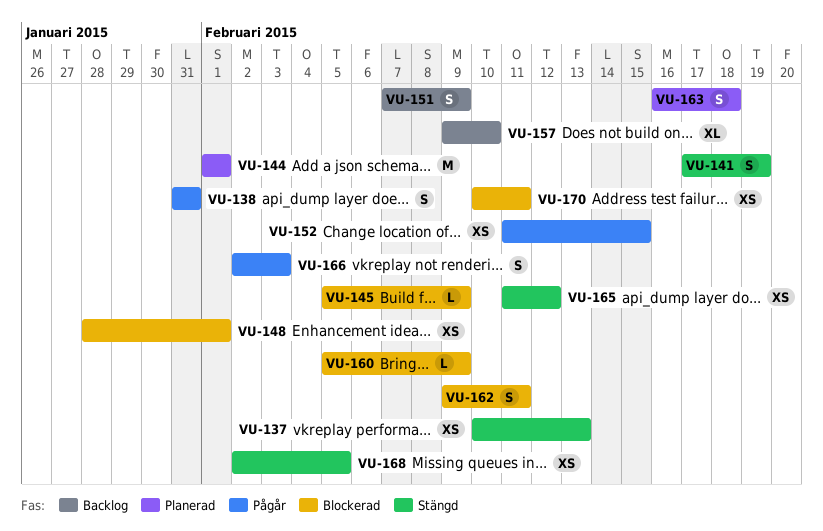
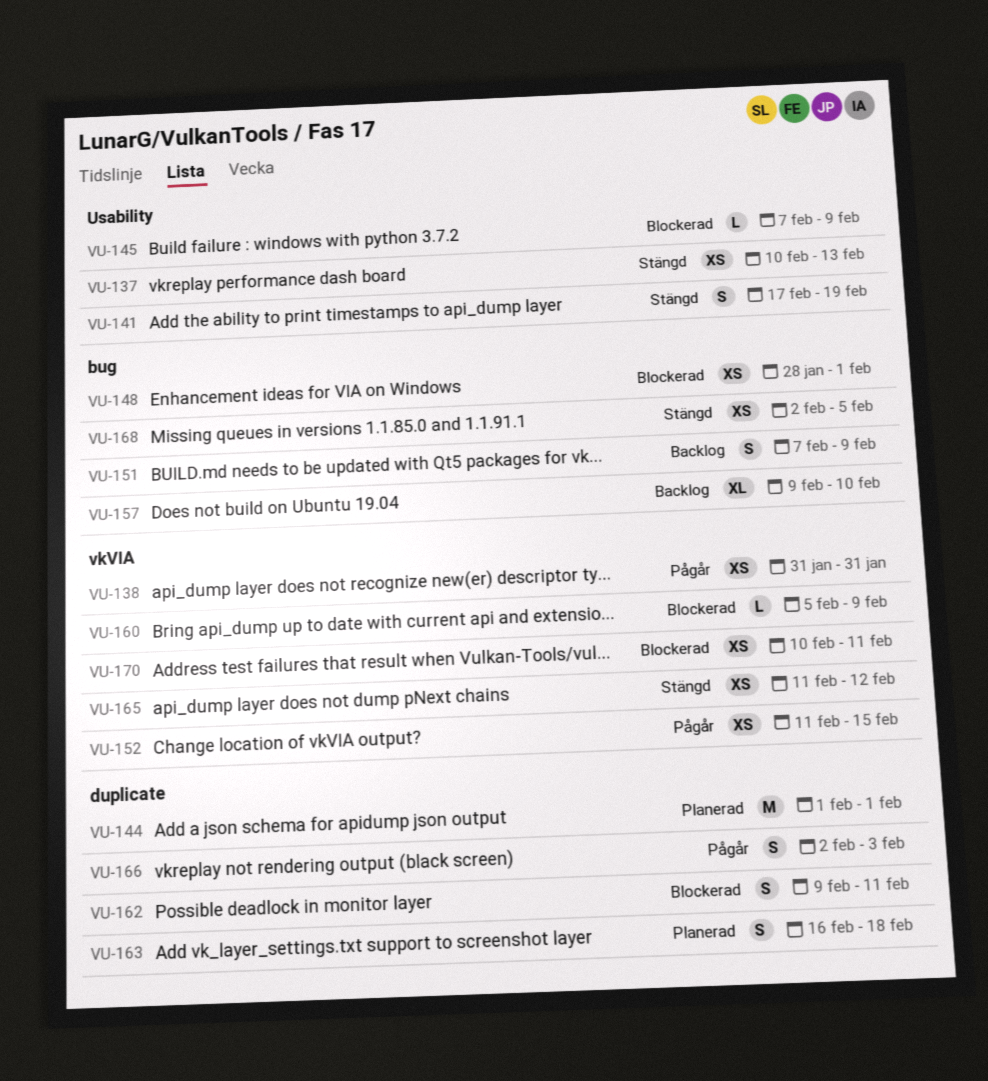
VU-138, estimate: S -> XS
VU-145, start: Feb 5 -> Feb 7

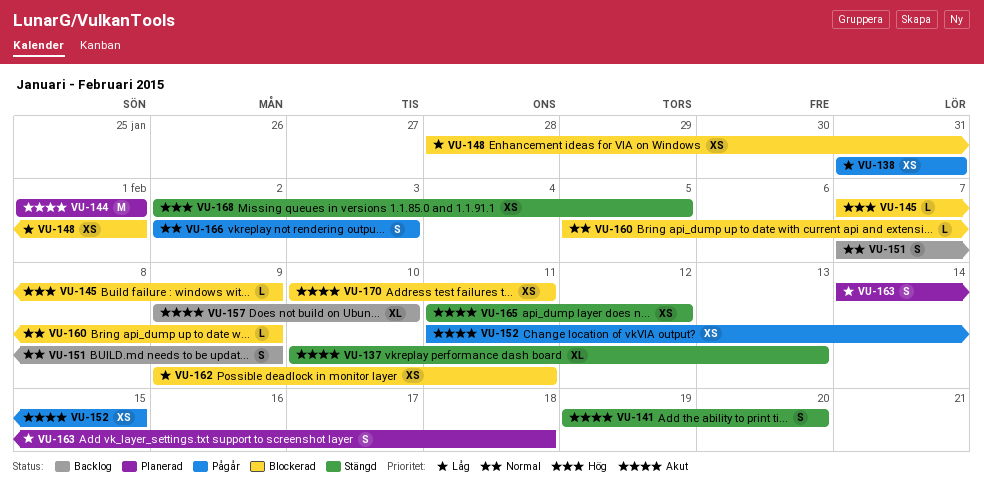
VU-137, estimate: XS -> XL
VU-141, start: Feb 17 -> Feb 19
VU-141, due: Feb 19 -> Feb 20
VU-162, estimate: S -> XS
VU-163, start: Feb 16 -> Feb 14

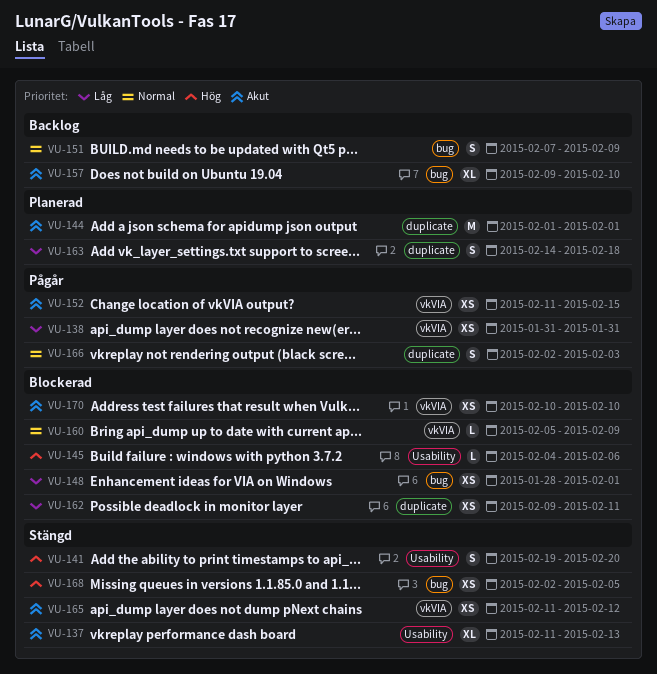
VU-137, start: Feb 10 -> Feb 11
VU-141, priority: Akut -> Hög
VU-145, start: Feb 7 -> Feb 4
VU-145, due: Feb 9 -> Feb 6
VU-170, due: Feb 11 -> Feb 10

